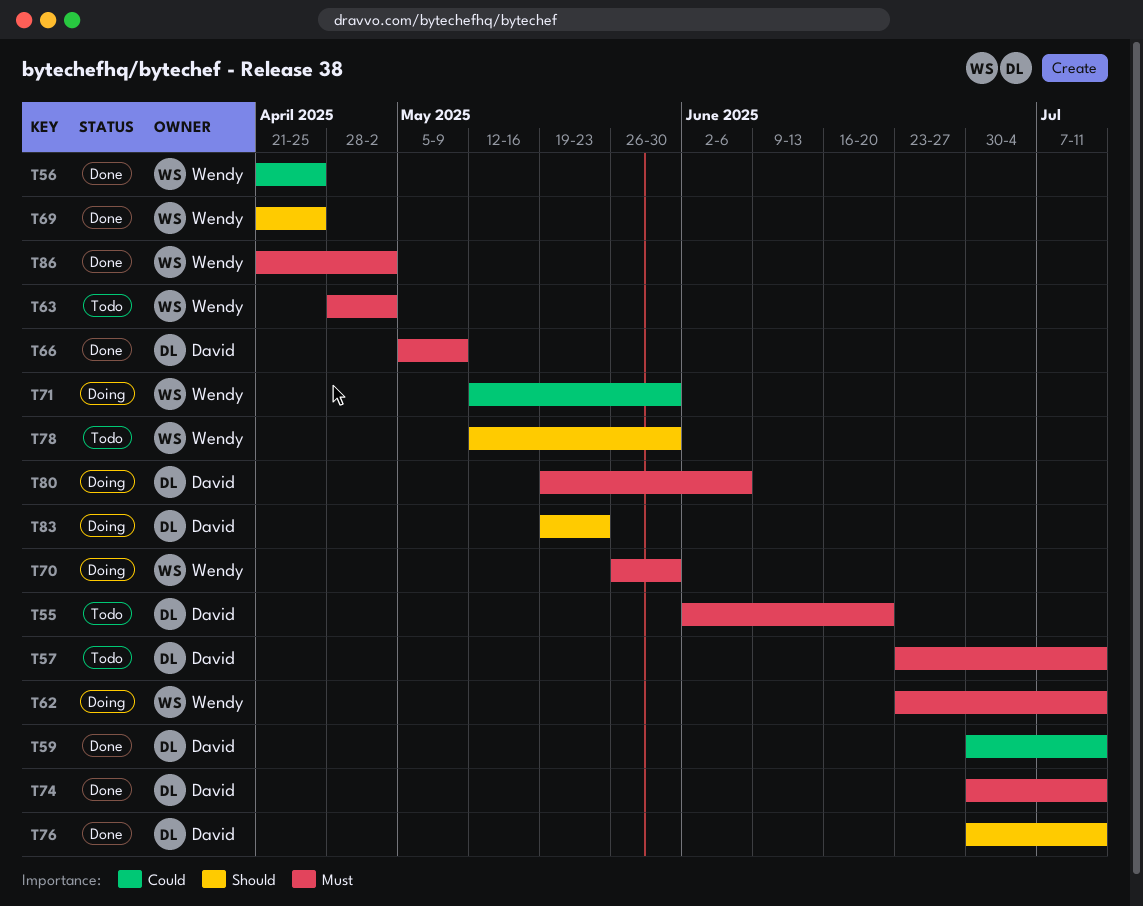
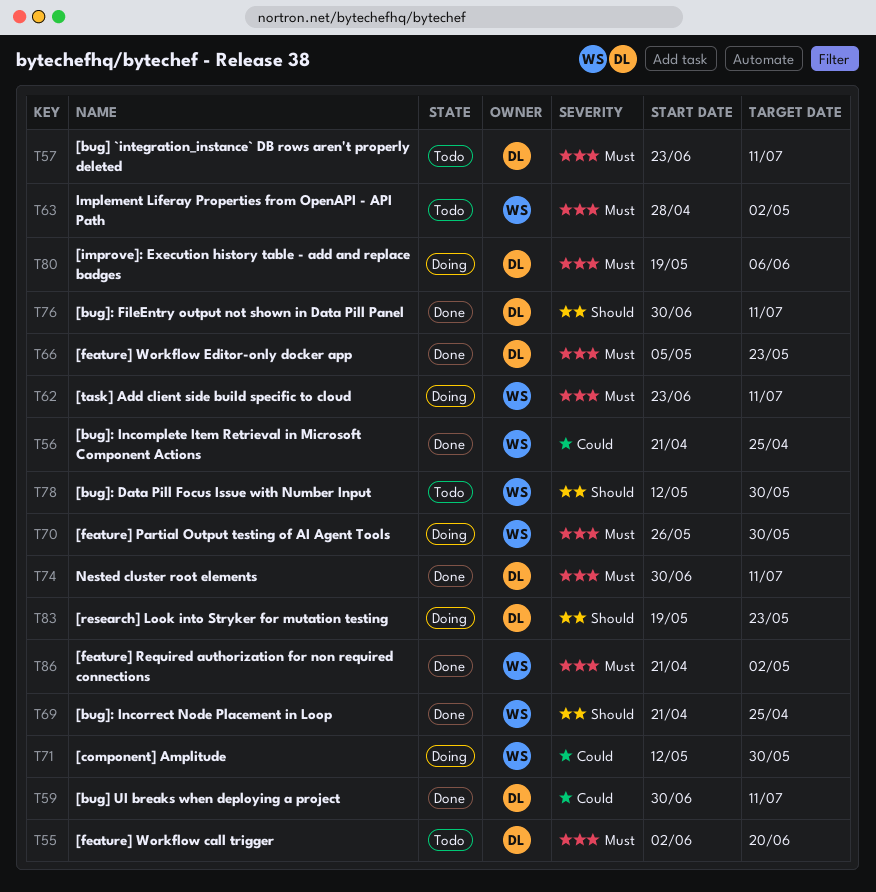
T66, due: May 9 -> May 23

